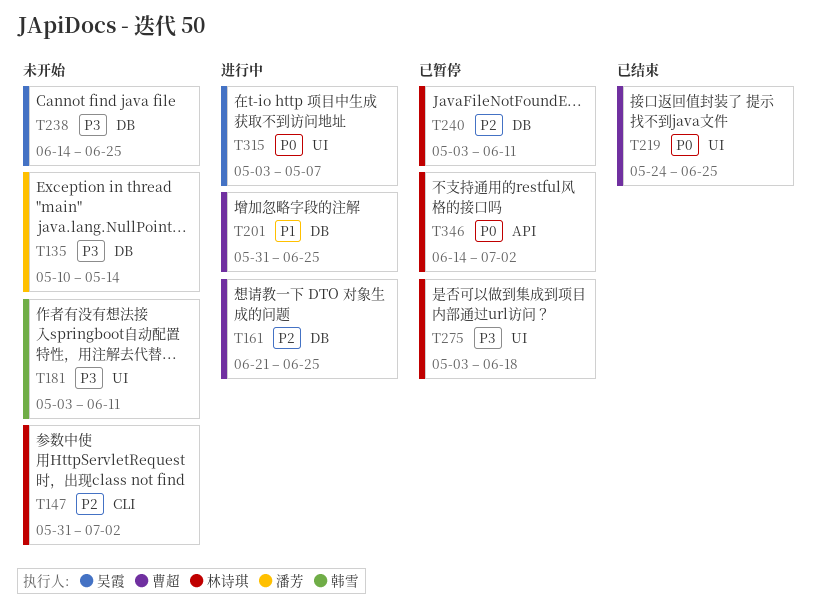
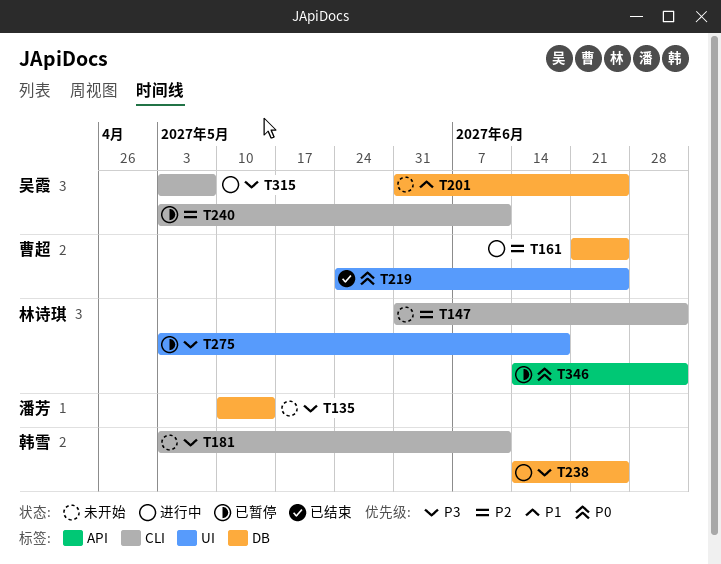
T181, label: UI -> CLI
T201, status: 进行中 -> 未开始
T201, owner: 曹超 -> 吴霞
T238, status: 未开始 -> 进行中
T238, owner: 吴霞 -> 韩雪
T240, owner: 林诗琪 -> 吴霞
T240, label: DB -> CLI
T315, priority: P0 -> P3
T315, label: UI -> CLI

